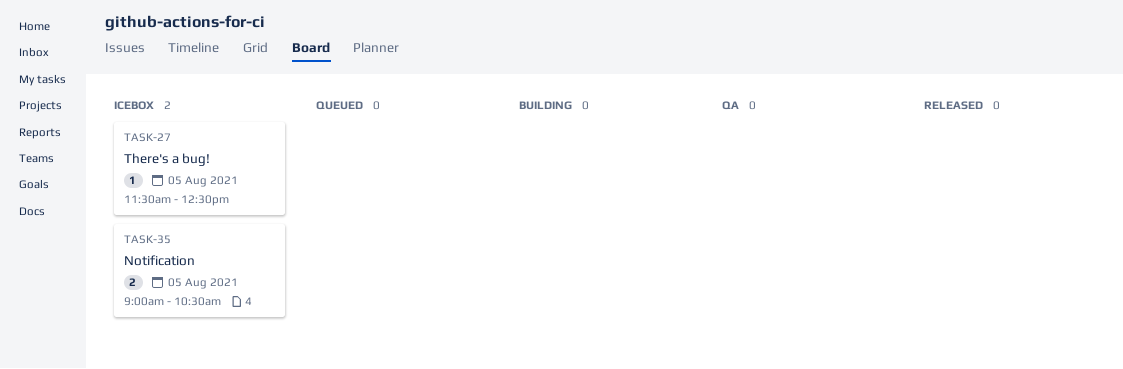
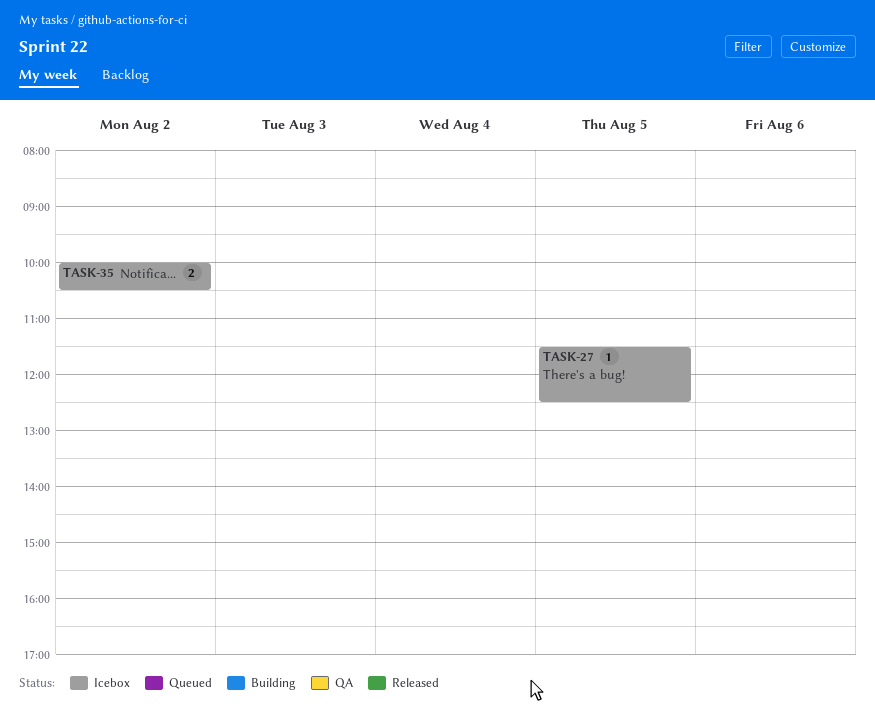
TASK-35, day: Aug 5 -> Aug 2
TASK-35, begins: 09:00 -> 10:00

